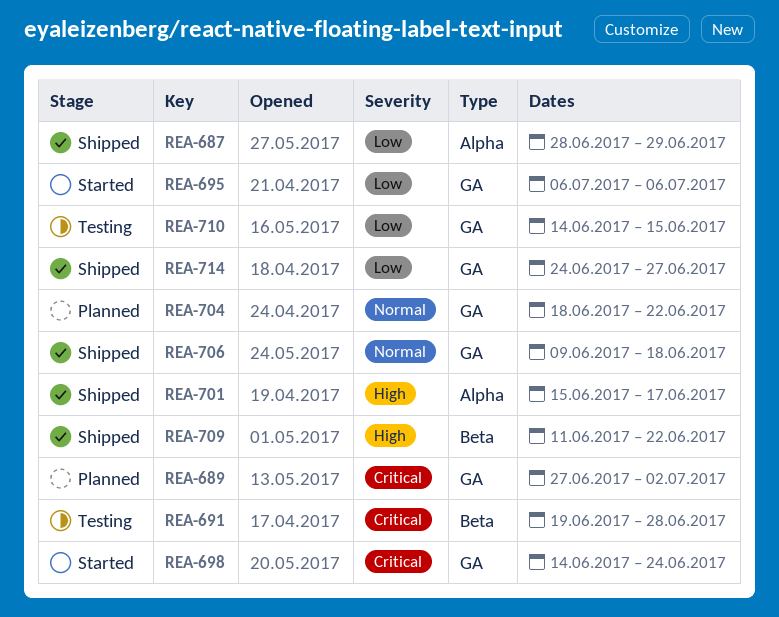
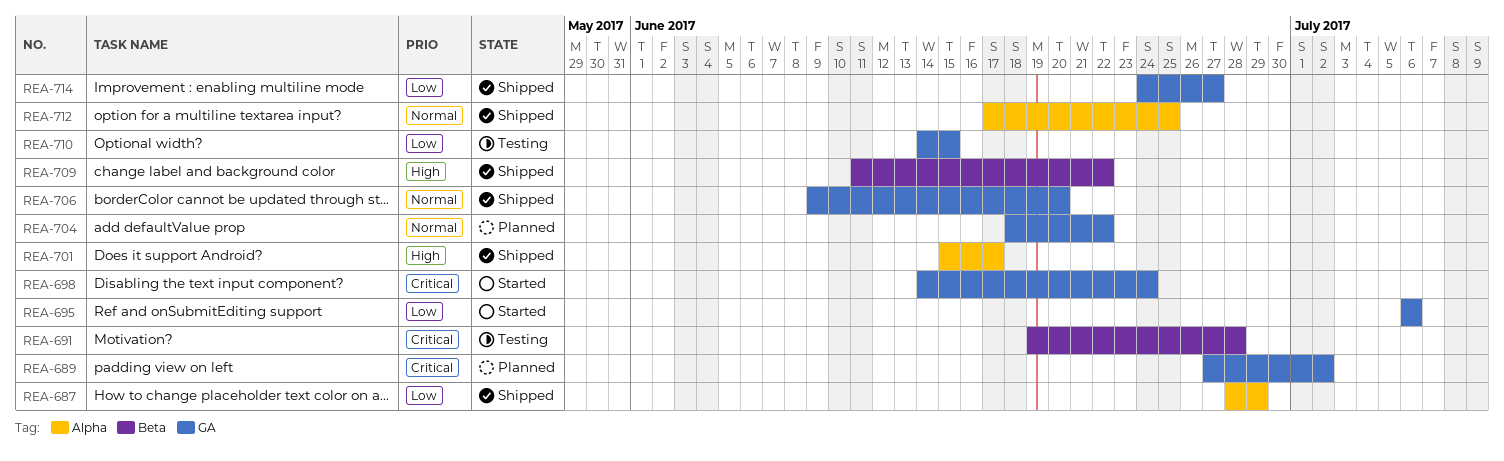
REA-706, due: Jun 18 -> Jun 20
REA-712: none -> present

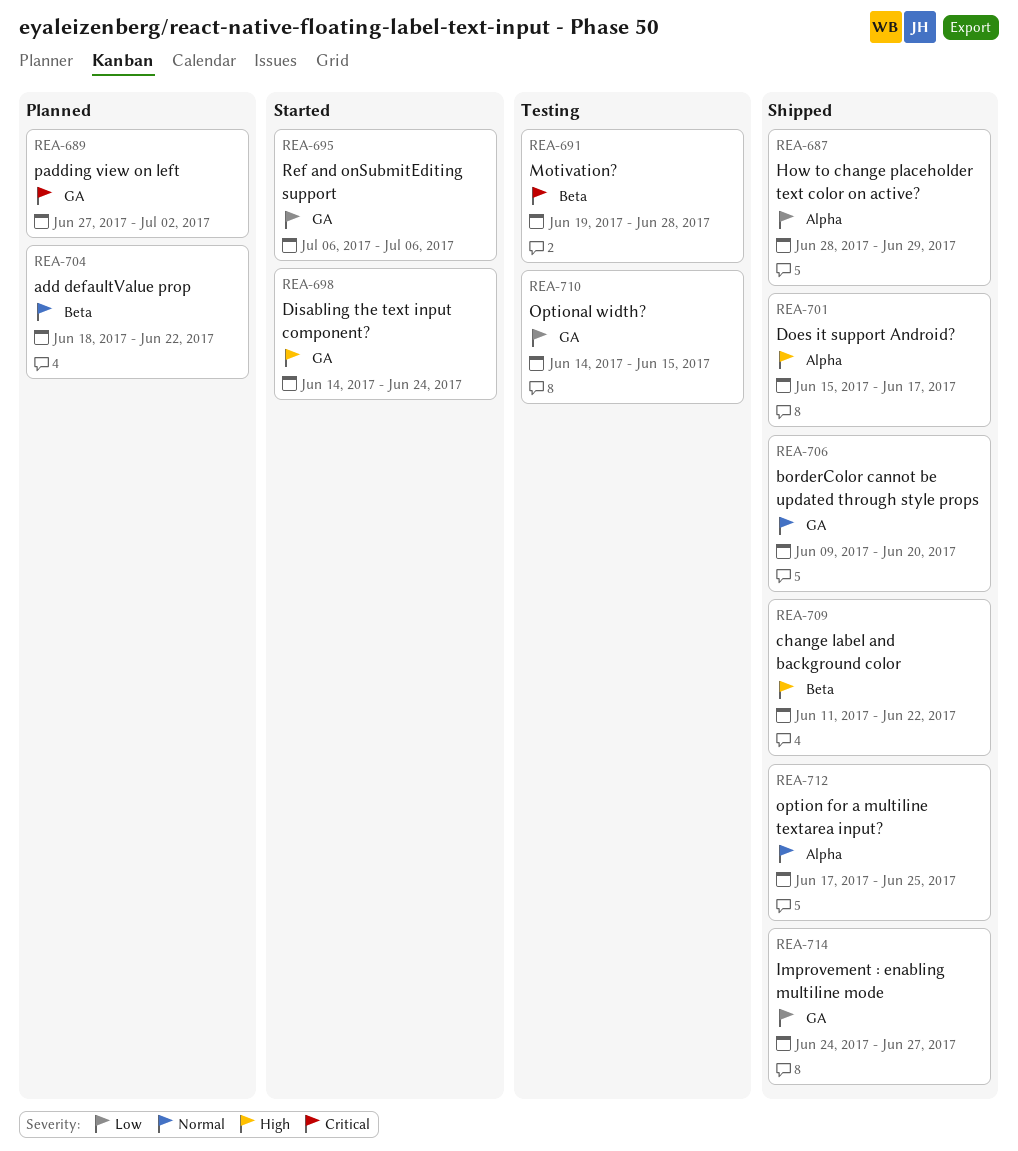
REA-698, priority: Critical -> High
REA-704, label: GA -> Beta

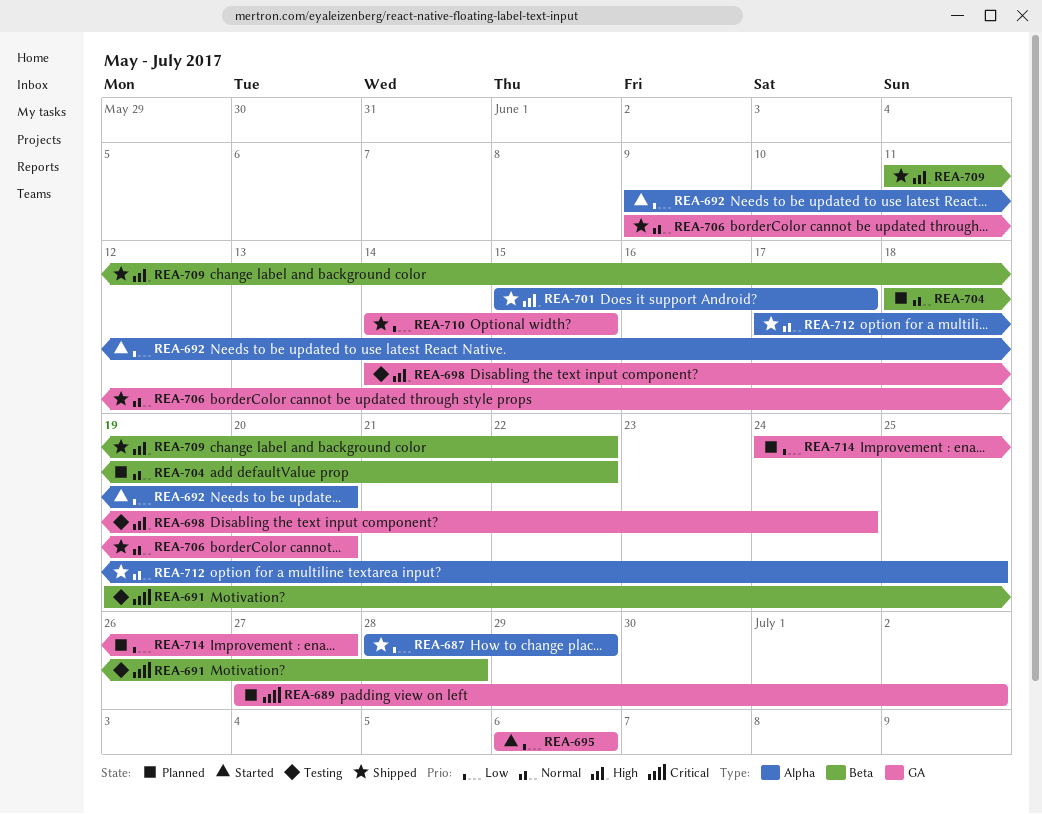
REA-692: none -> present
REA-698, status: Started -> Testing
REA-710, status: Testing -> Shipped
REA-714, status: Shipped -> Planned

